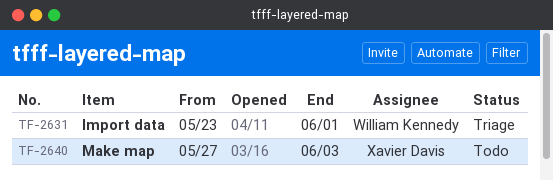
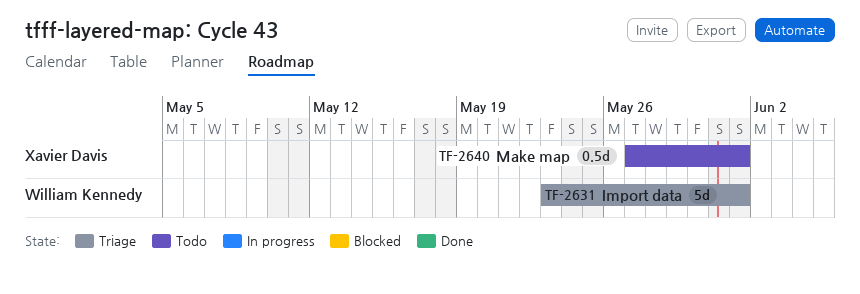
TF-2640, due: Jun 3 -> Jun 1

